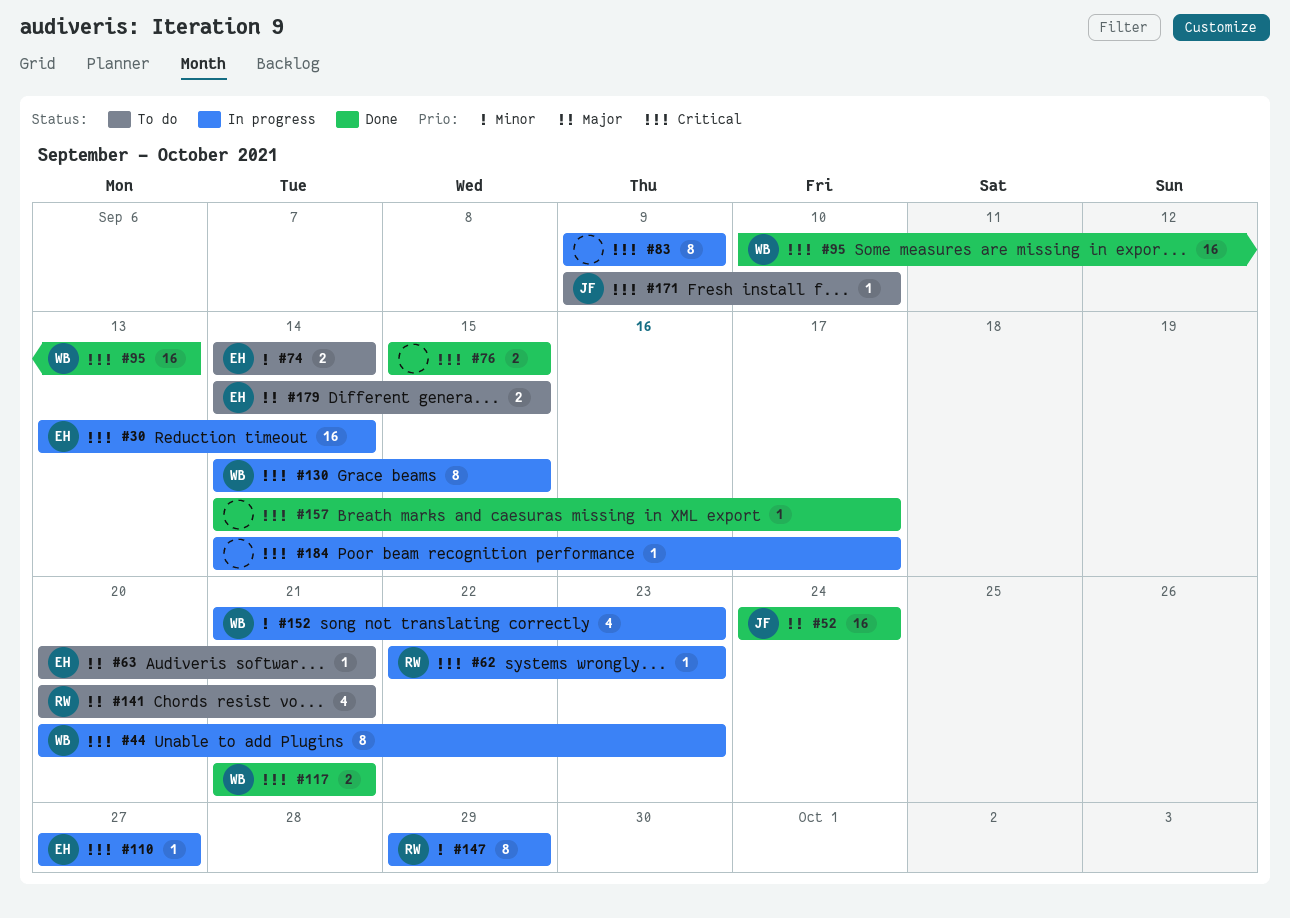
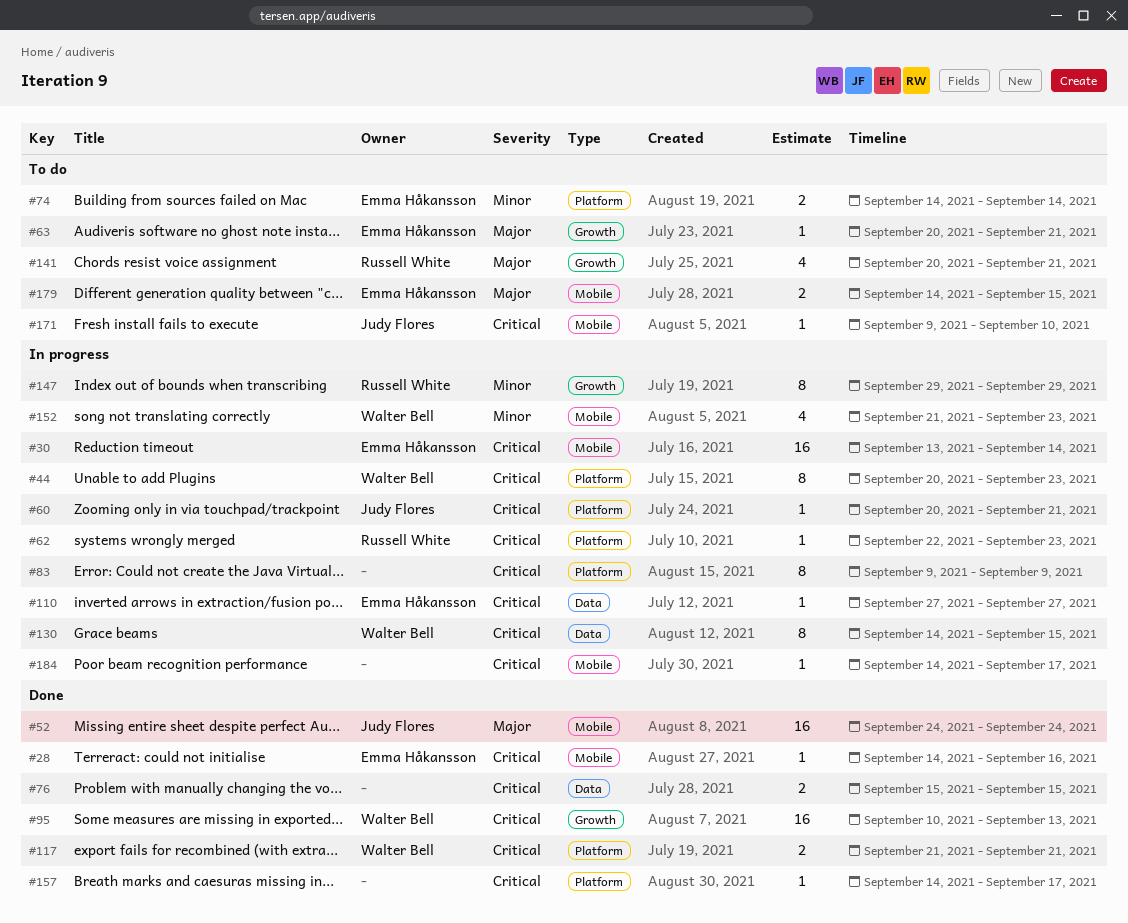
#28: none -> present
#60: none -> present

